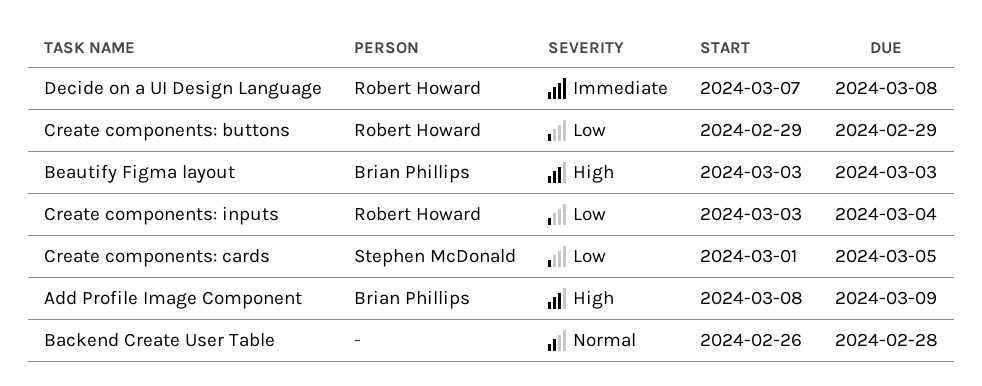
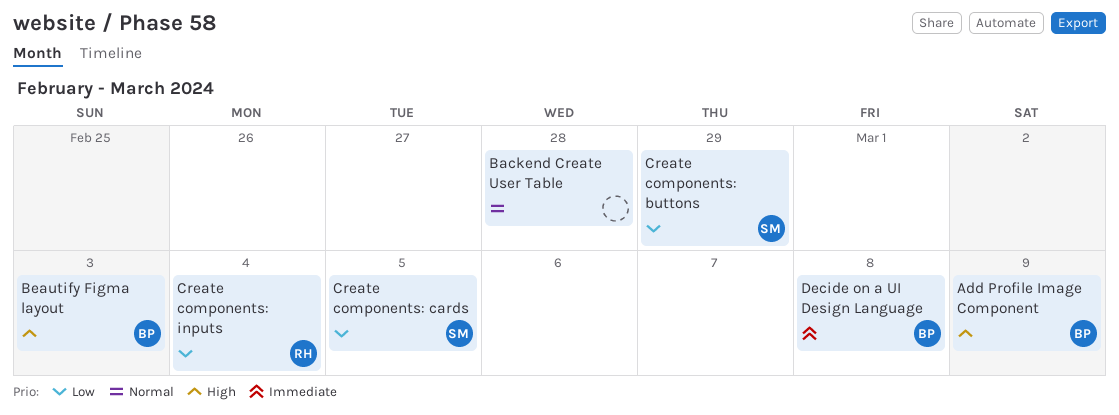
Create components: buttons, owner: Robert Howard -> Stephen McDonald
Decide on a UI Design Language, owner: Robert Howard -> Brian Phillips

